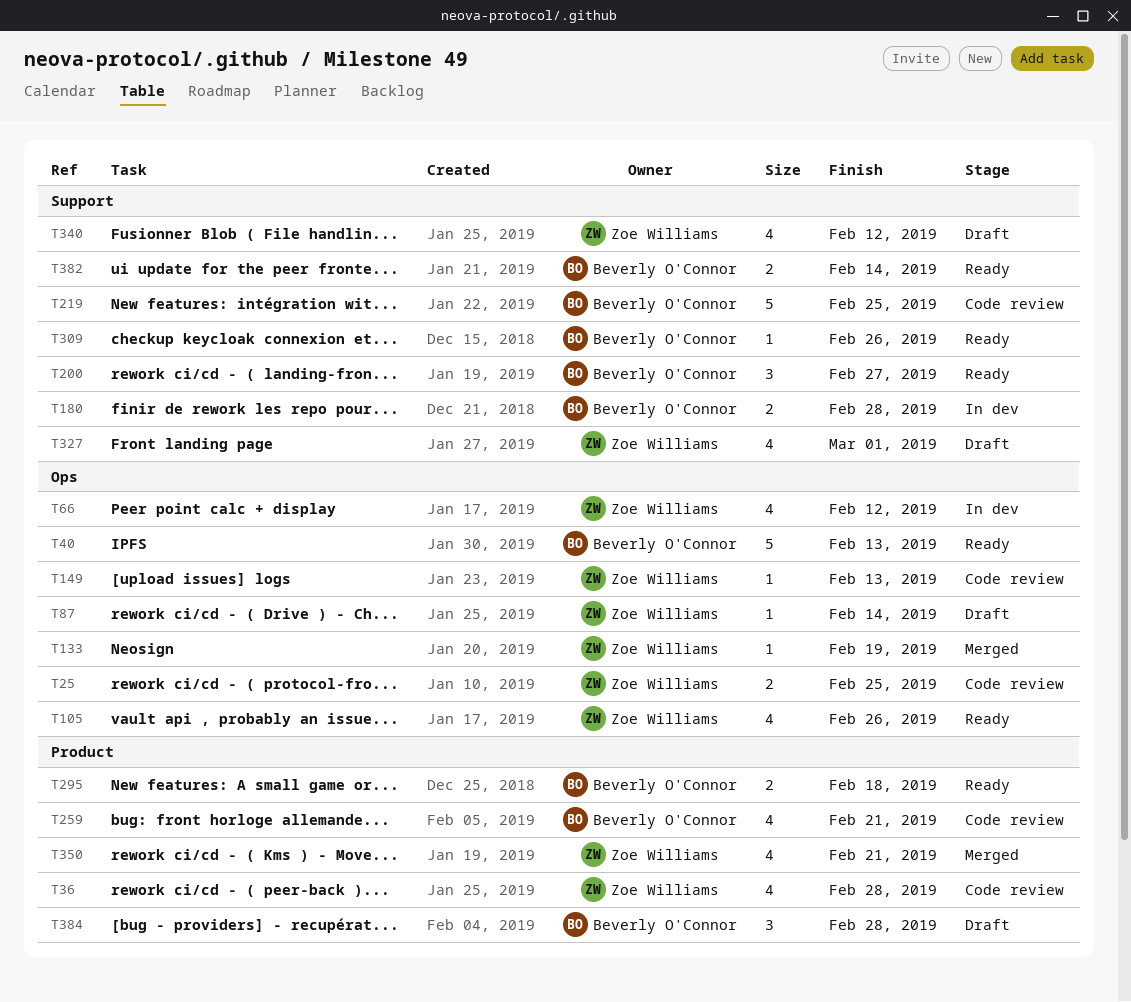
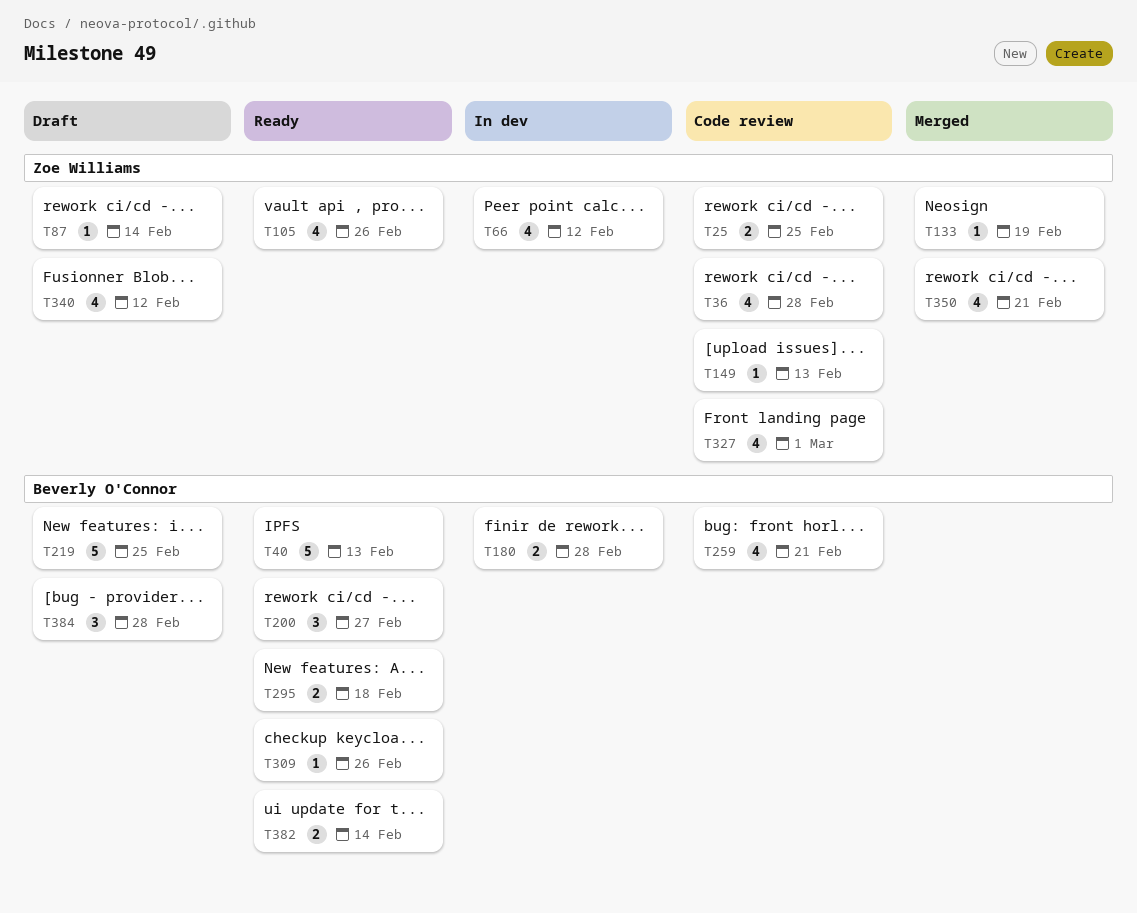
T219, status: Code review -> Draft
T327, status: Draft -> Code review

